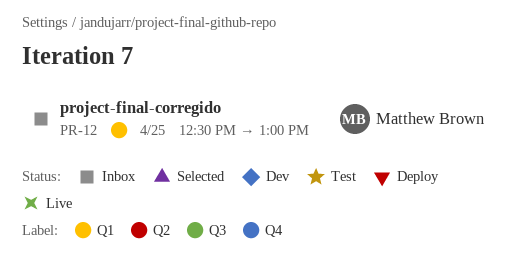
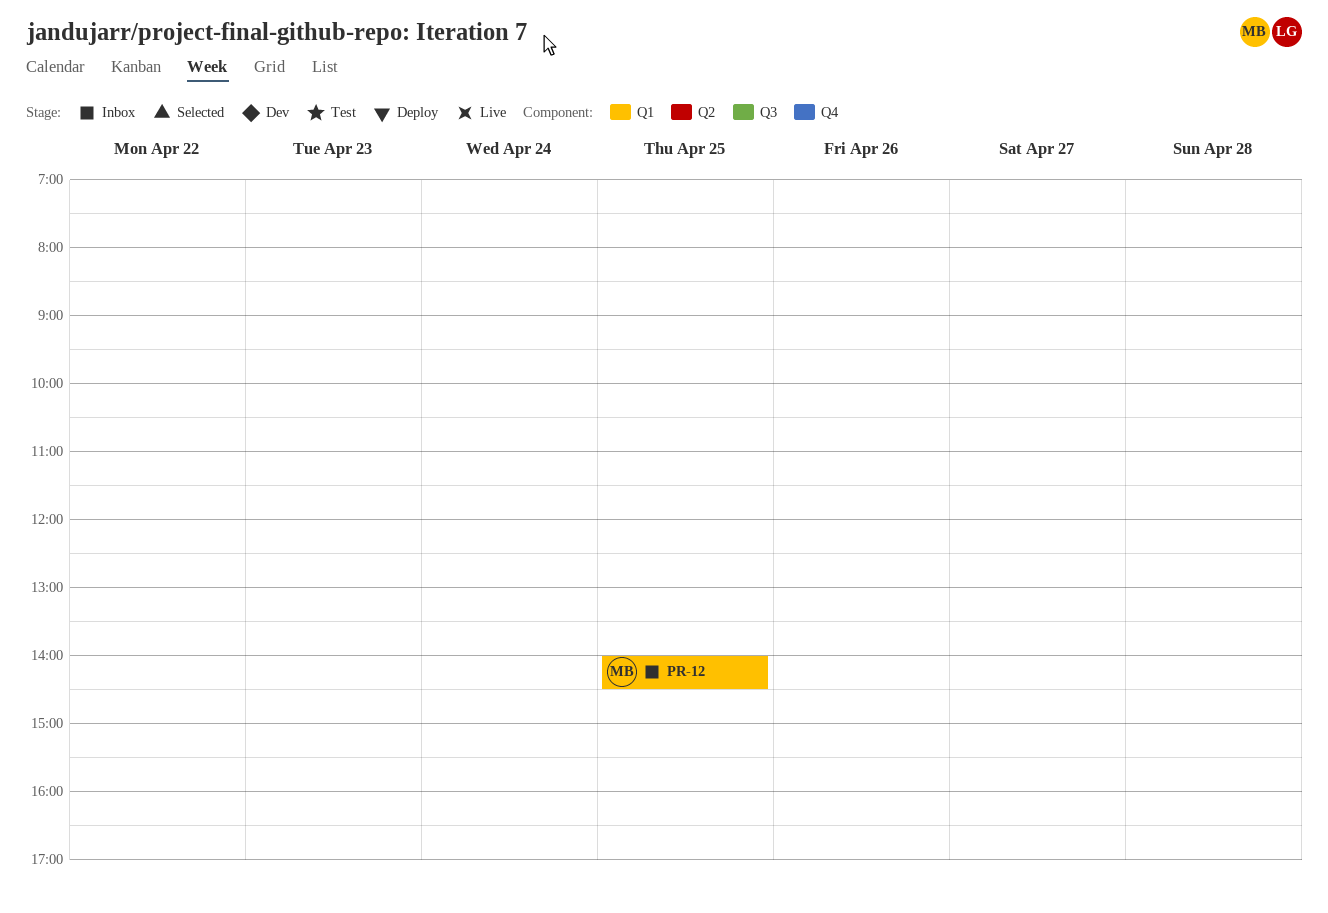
PR-12, begins: 12:30 -> 14:00
PR-12, ends: 13:00 -> 14:30

